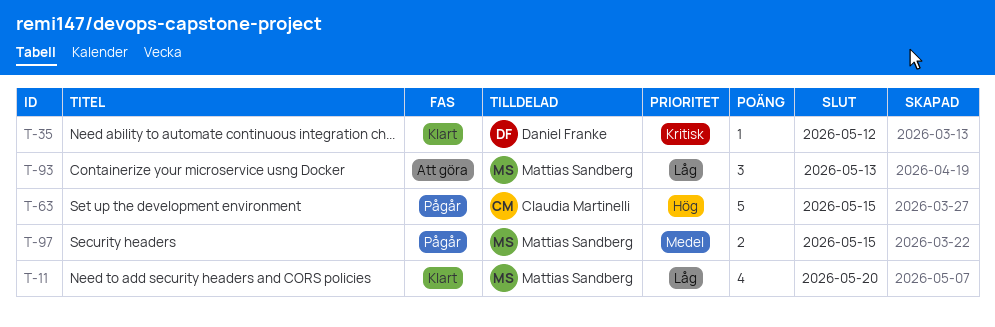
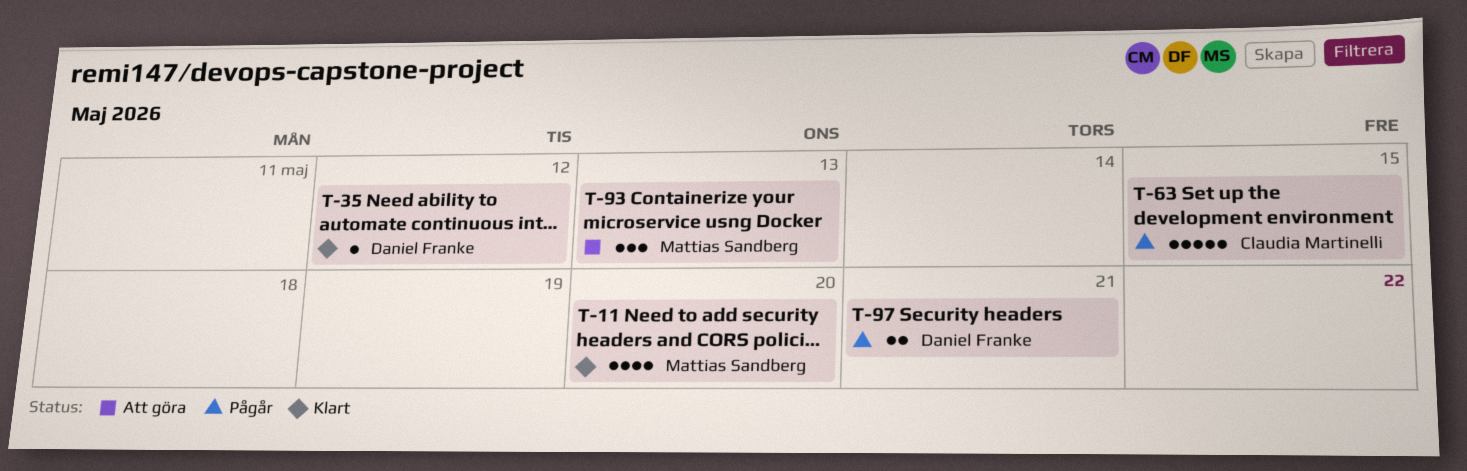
T-97, owner: Mattias Sandberg -> Daniel Franke
T-97, due: May 15 -> May 21

